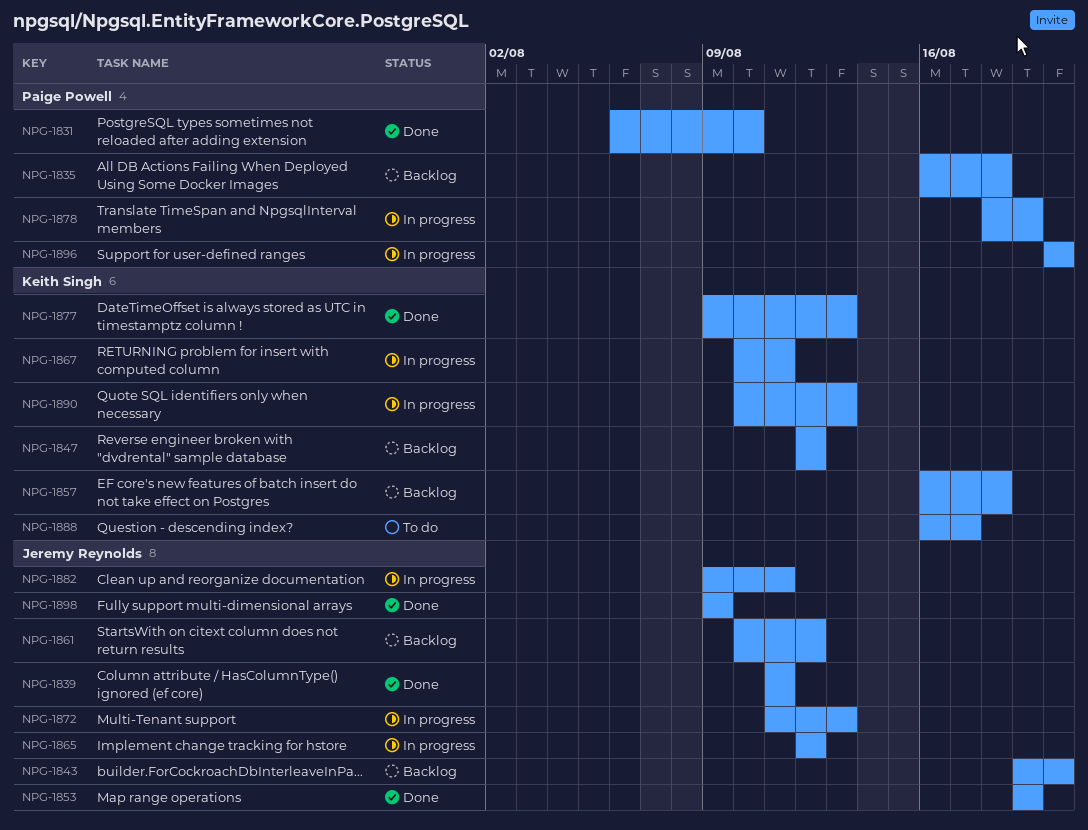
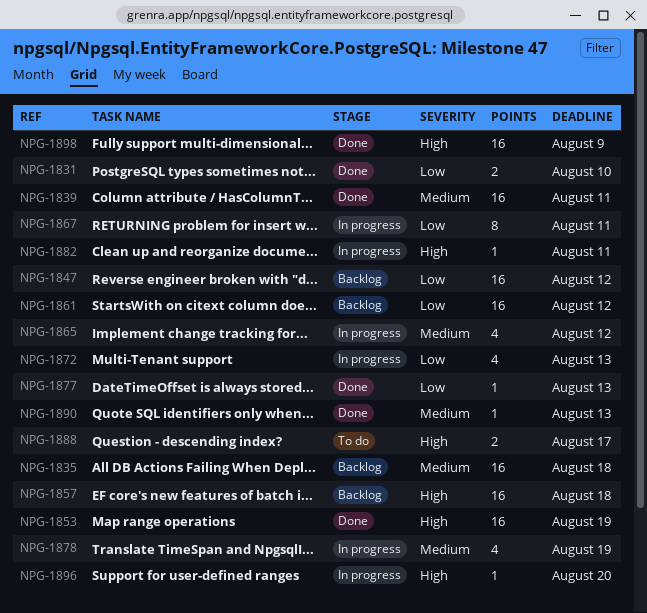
NPG-1843: present -> none
NPG-1890, status: In progress -> Done

